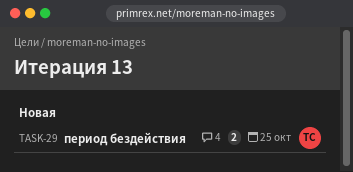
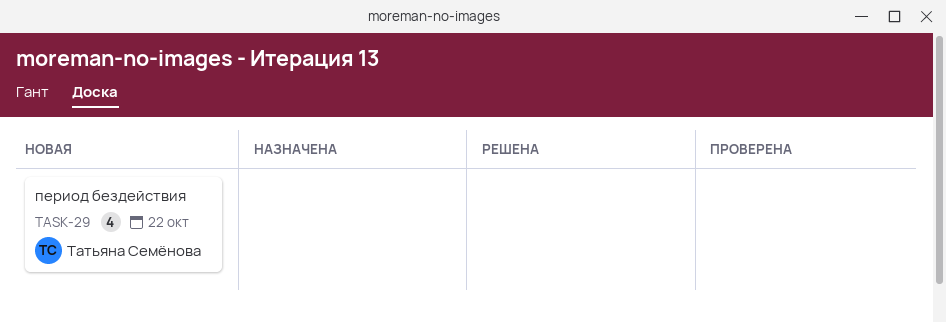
TASK-29, estimate: 2 -> 4
TASK-29, due: Oct 25 -> Oct 22

